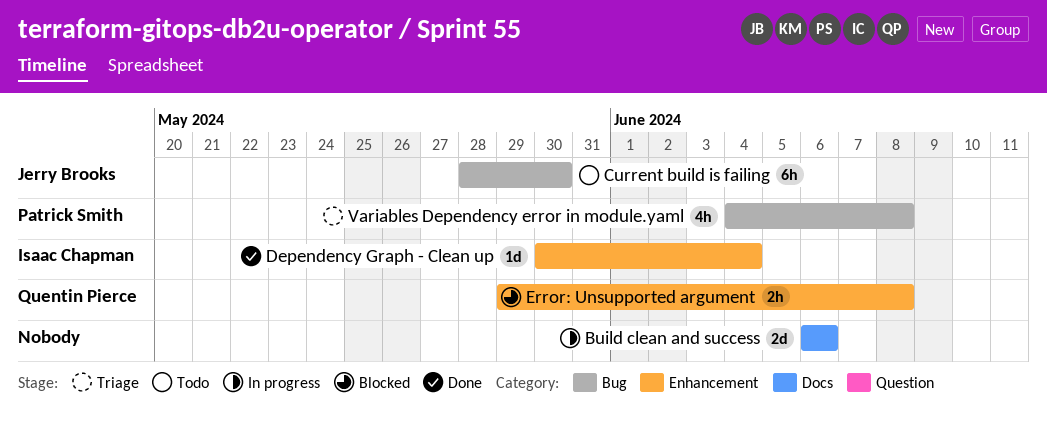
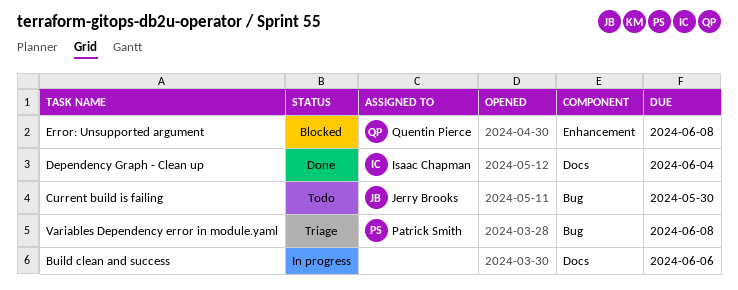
Dependency Graph - Clean up, label: Enhancement -> Docs

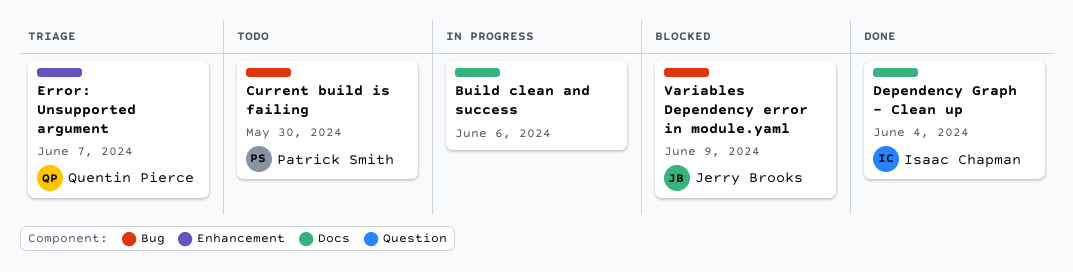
Current build is failing, owner: Jerry Brooks -> Patrick Smith
Error: Unsupported argument, status: Blocked -> Triage
Error: Unsupported argument, due: Jun 8 -> Jun 7
Variables Dependency error in module.yaml, status: Triage -> Blocked
Variables Dependency error in module.yaml, owner: Patrick Smith -> Jerry Brooks
Variables Dependency error in module.yaml, due: Jun 8 -> Jun 9

